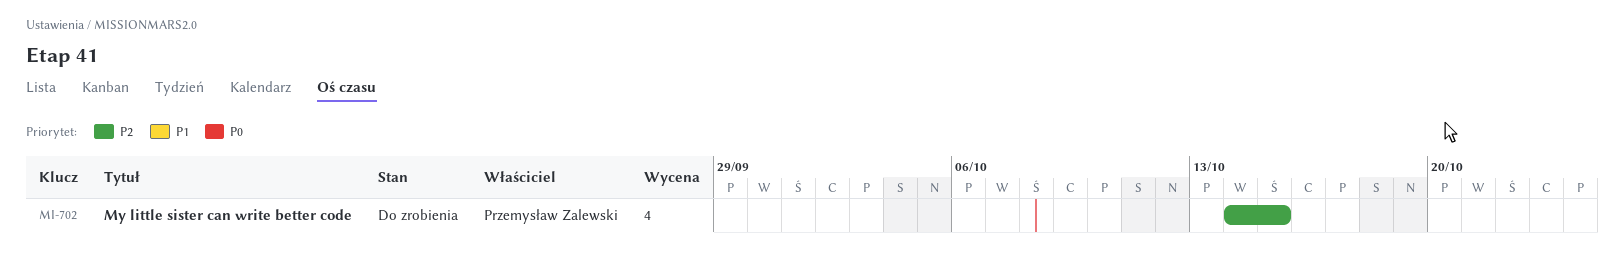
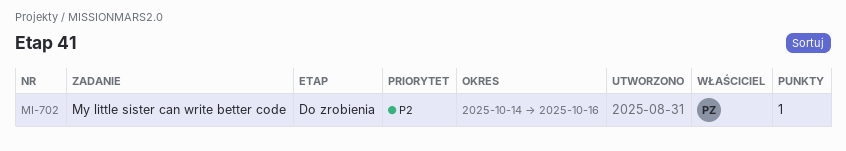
MI-702, estimate: 4 -> 1
MI-702, due: Oct 15 -> Oct 16

